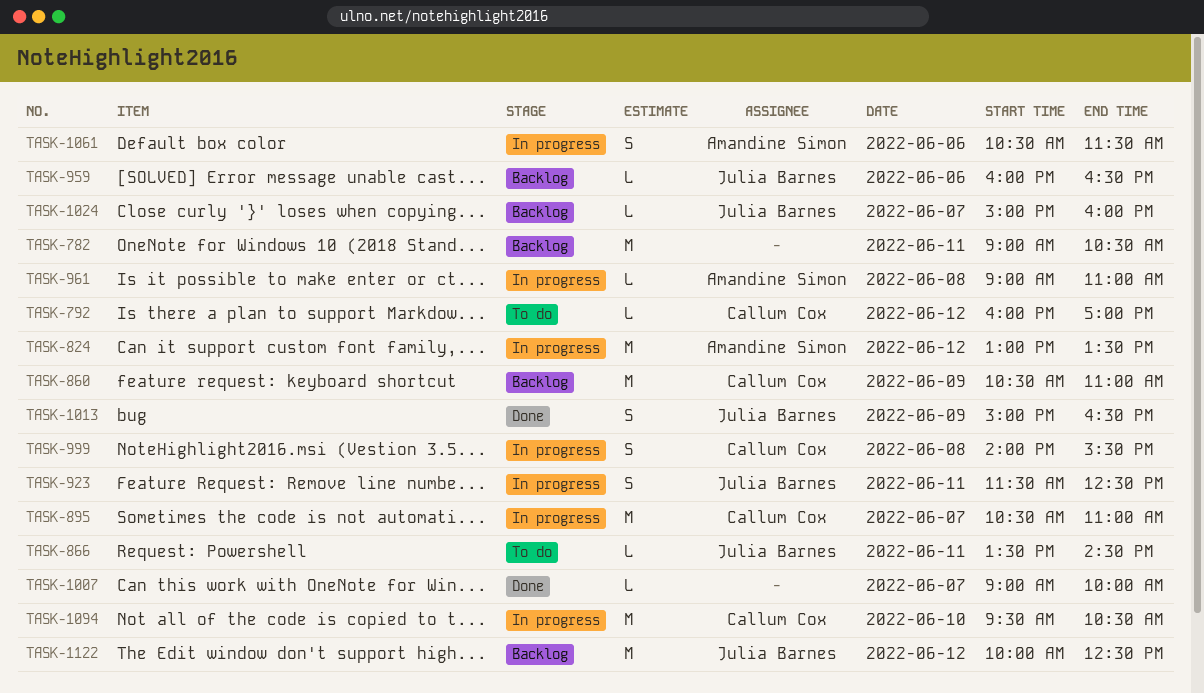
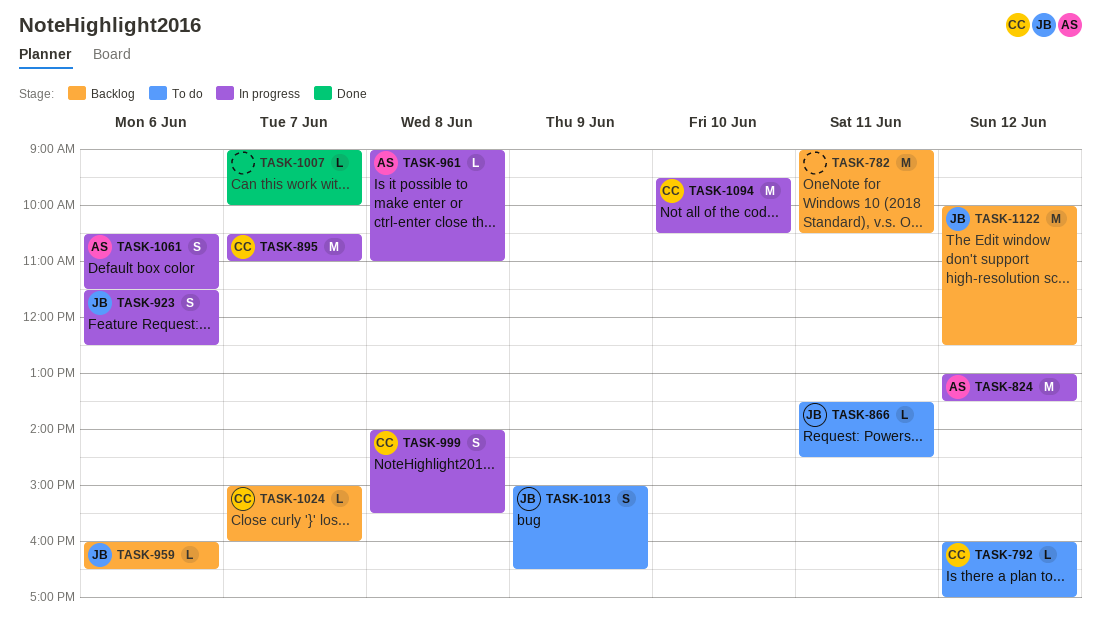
TASK-860: present -> none
TASK-923, day: Jun 11 -> Jun 6
TASK-1013, status: Done -> To do
TASK-1024, owner: Julia Barnes -> Callum Cox

